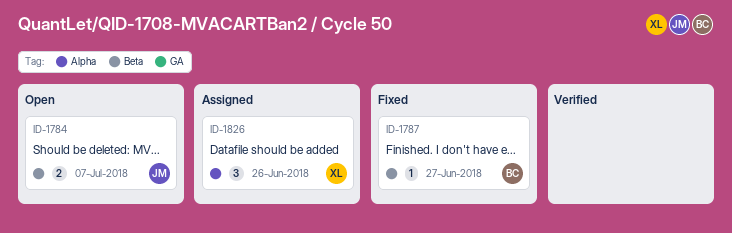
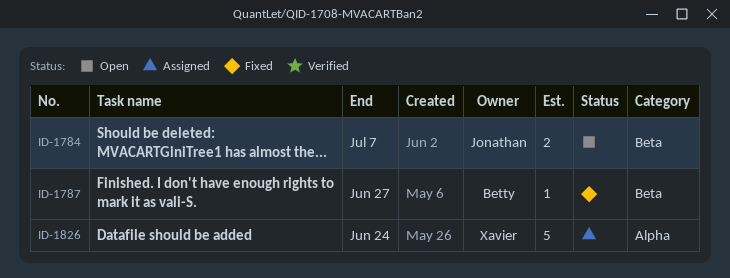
ID-1826, estimate: 3 -> 5
ID-1826, due: Jun 26 -> Jun 24

